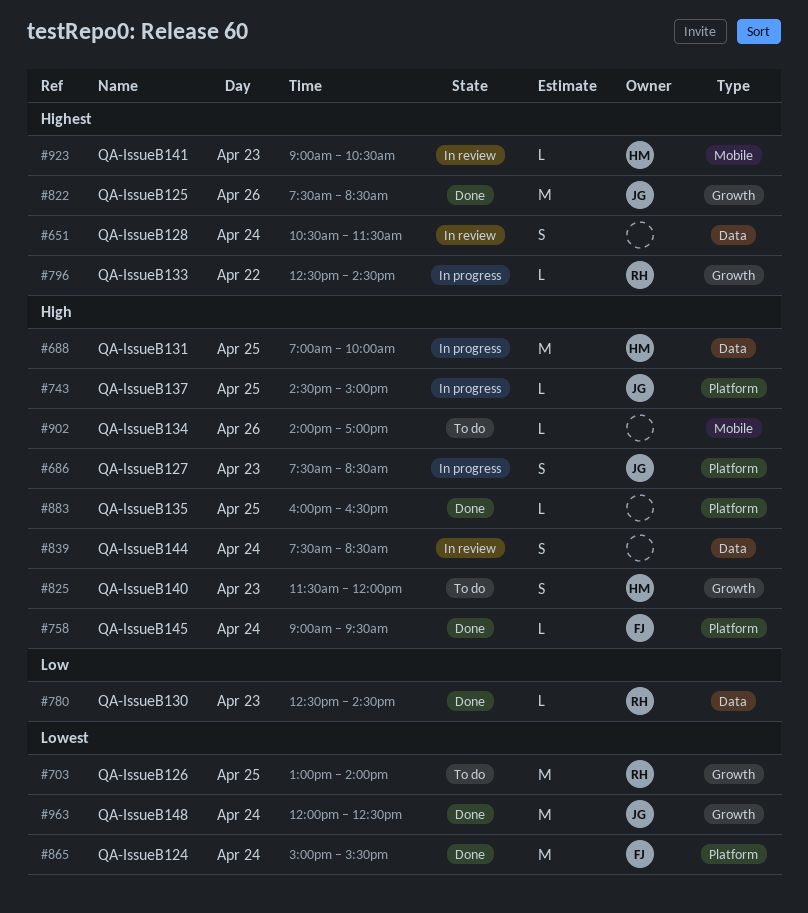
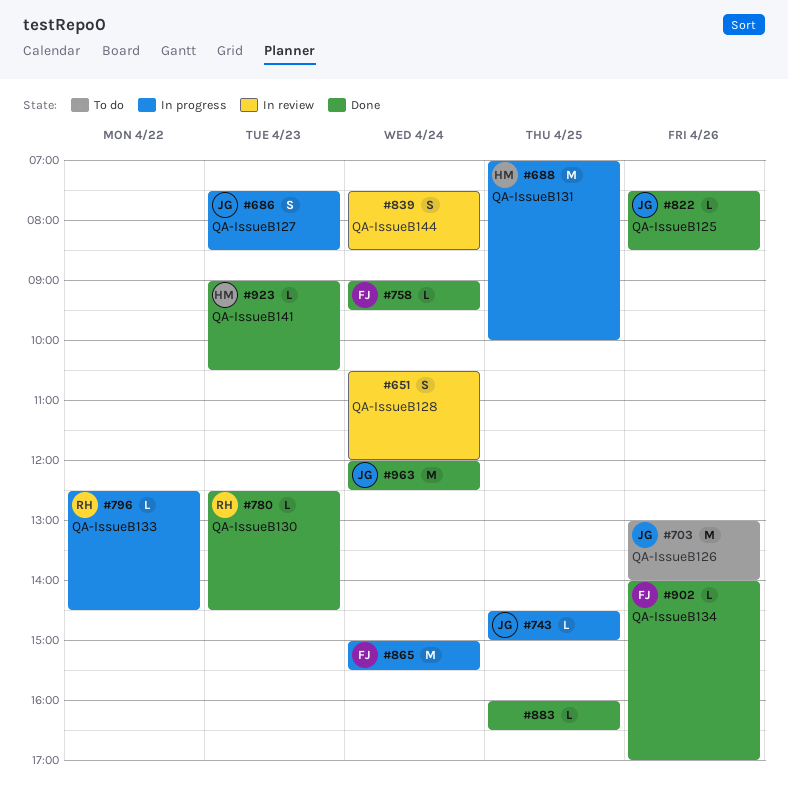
#651, ends: 11:30 -> 12:00
#703, owner: RH -> JG
#703, day: Apr 25 -> Apr 26
#822, estimate: M -> L
#825: present -> none
#865, status: Done -> In progress
#902, status: To do -> Done
#902, owner: none -> FJ
#923, status: In review -> Done

